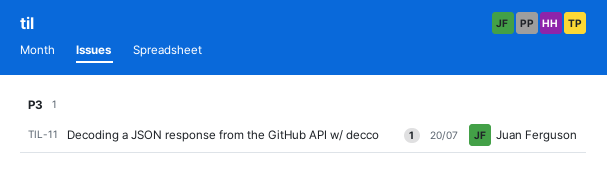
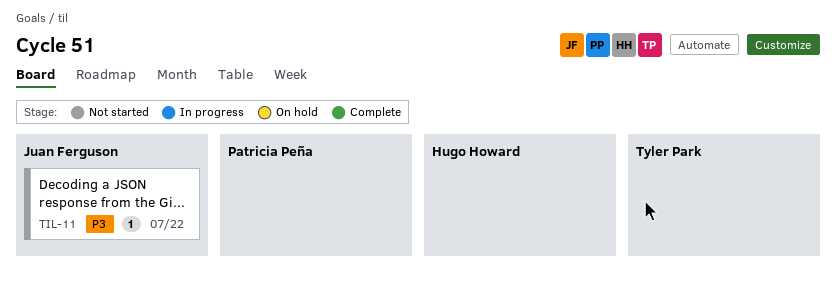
TIL-11, due: Jul 20 -> Jul 22

